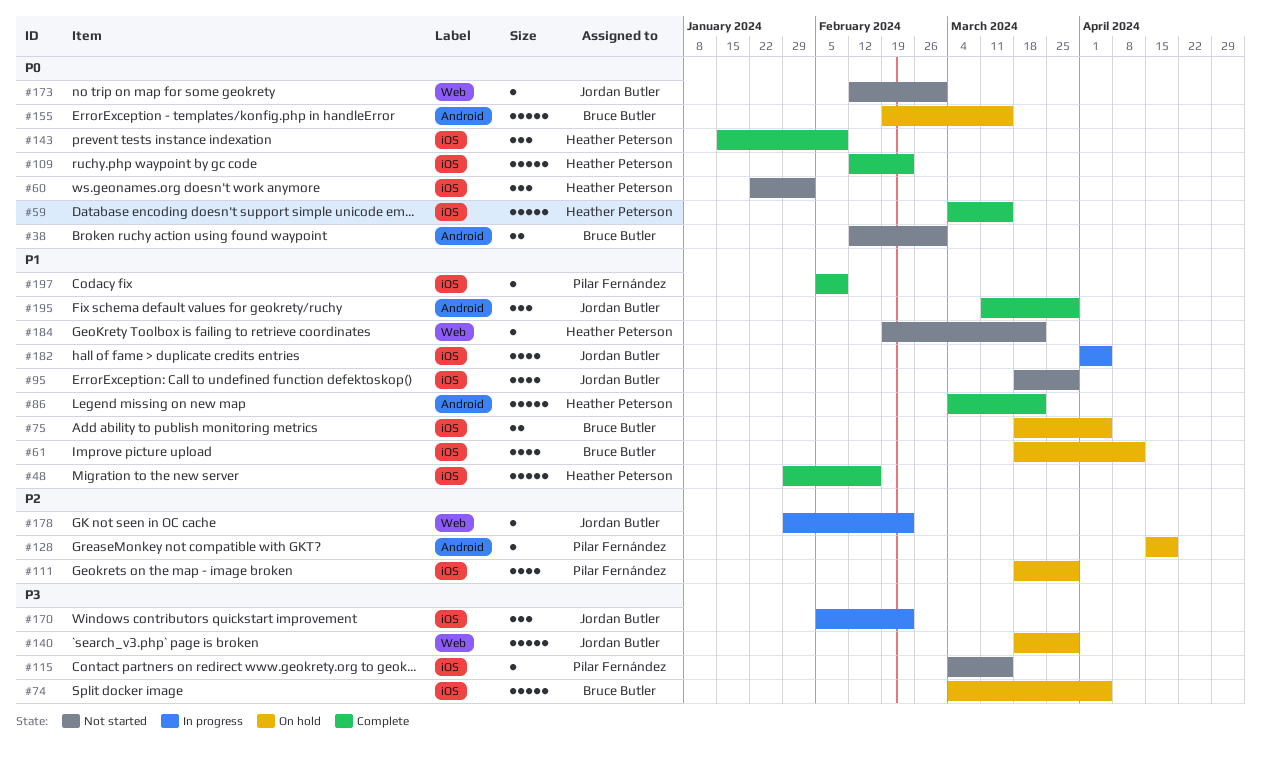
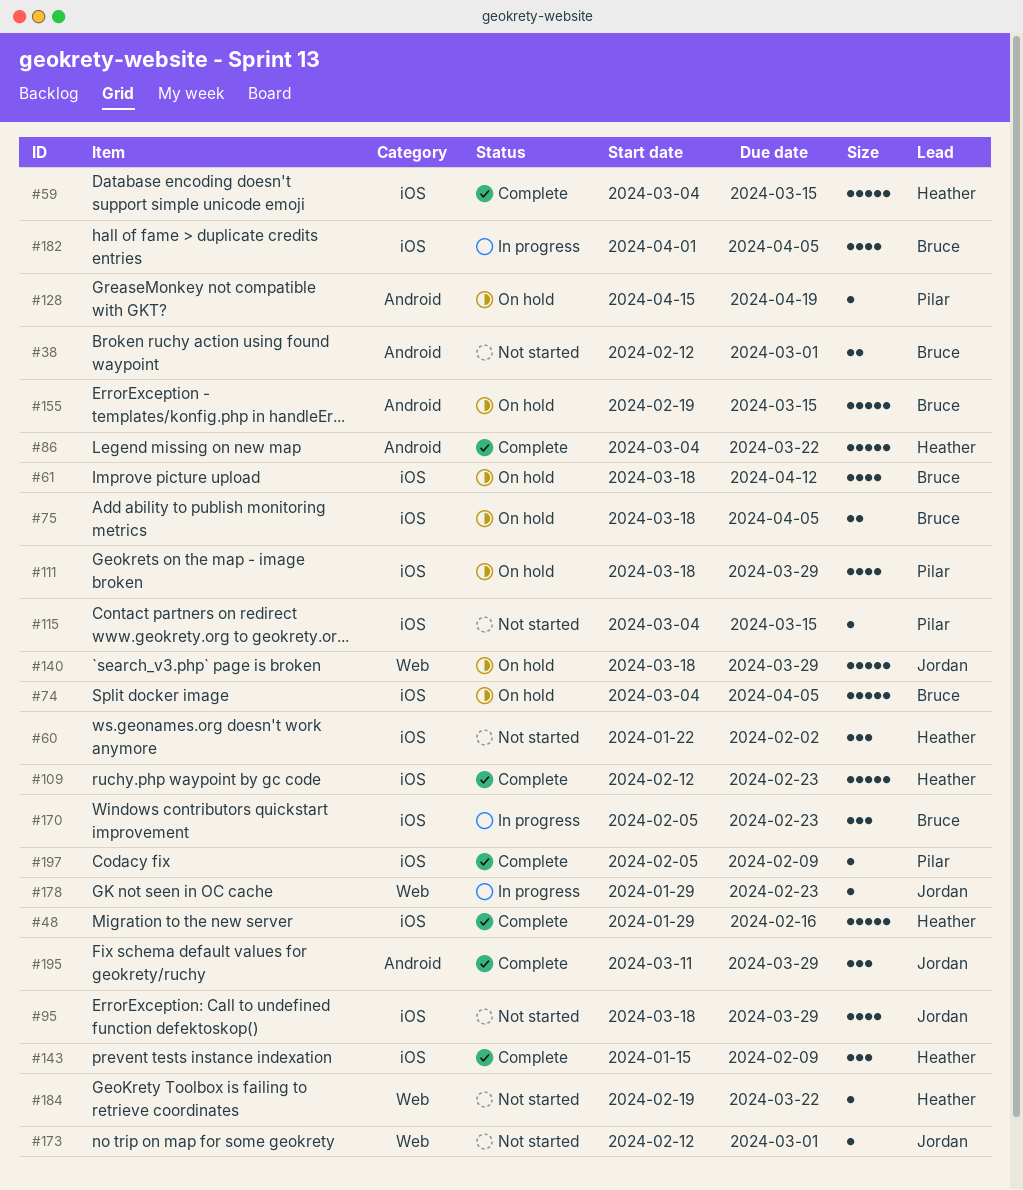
#170, owner: Jordan Butler -> Bruce Butler
#182, owner: Jordan Butler -> Bruce Butler

